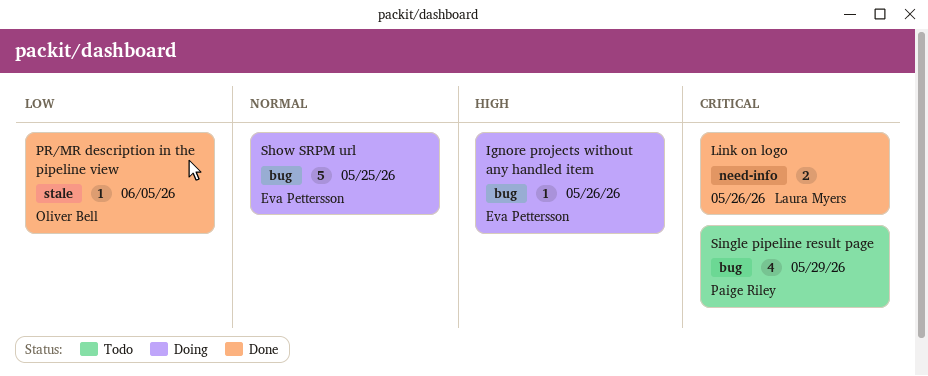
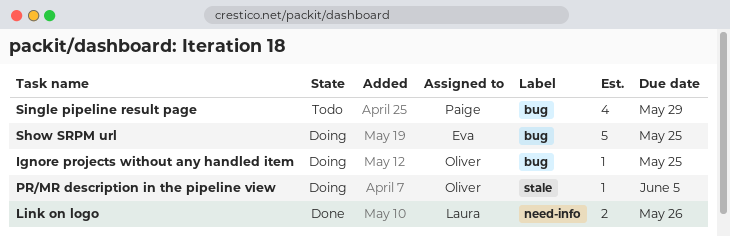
Ignore projects without any handled item, owner: Eva Pettersson -> Oliver Bell
Ignore projects without any handled item, due: May 26 -> May 25
PR/MR description in the pipeline view, status: Done -> Doing

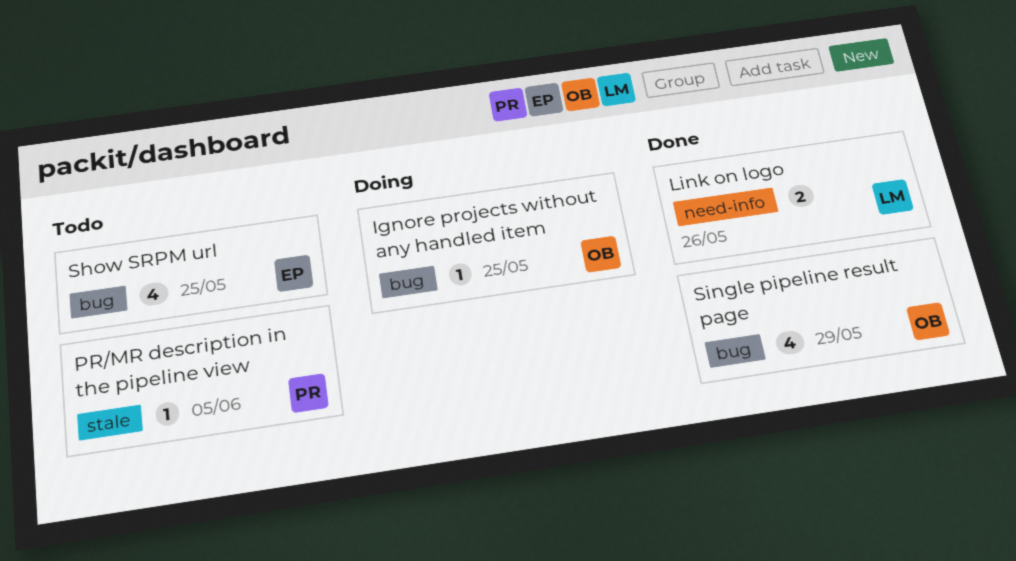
PR/MR description in the pipeline view, status: Doing -> Todo
PR/MR description in the pipeline view, owner: Oliver -> Paige
Show SRPM url, status: Doing -> Todo
Show SRPM url, estimate: 5 -> 4
Single pipeline result page, status: Todo -> Done
Single pipeline result page, owner: Paige -> Oliver

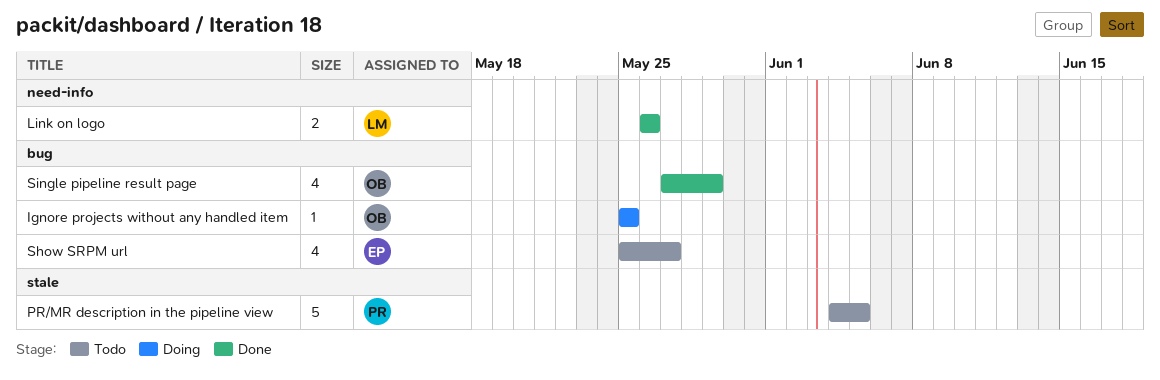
PR/MR description in the pipeline view, estimate: 1 -> 5
Show SRPM url, due: May 25 -> May 27

